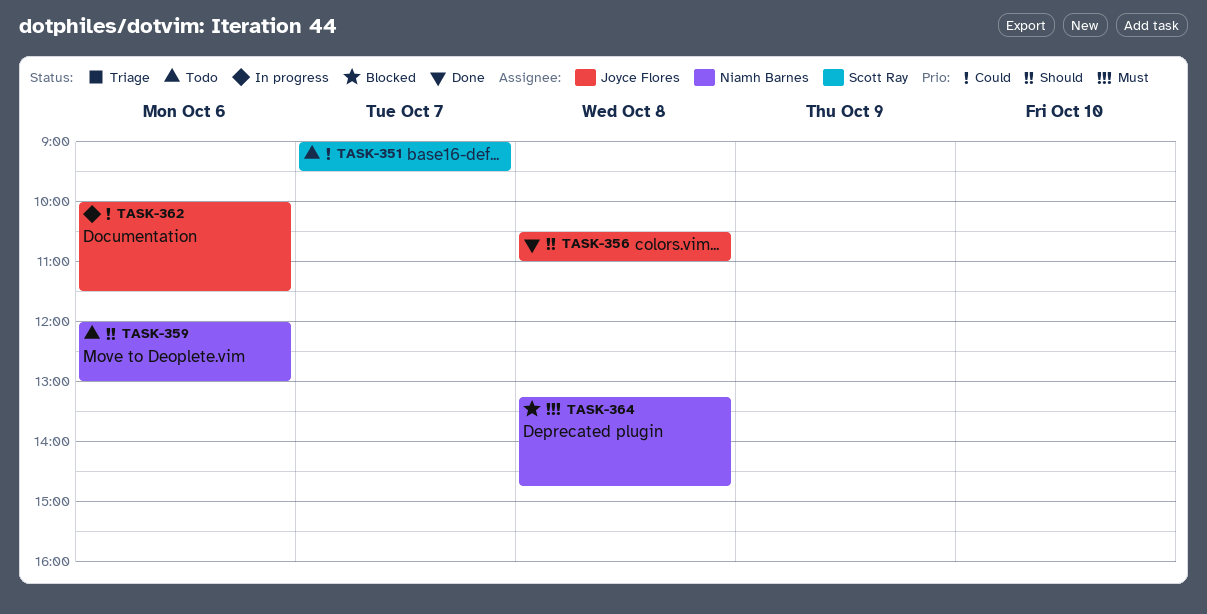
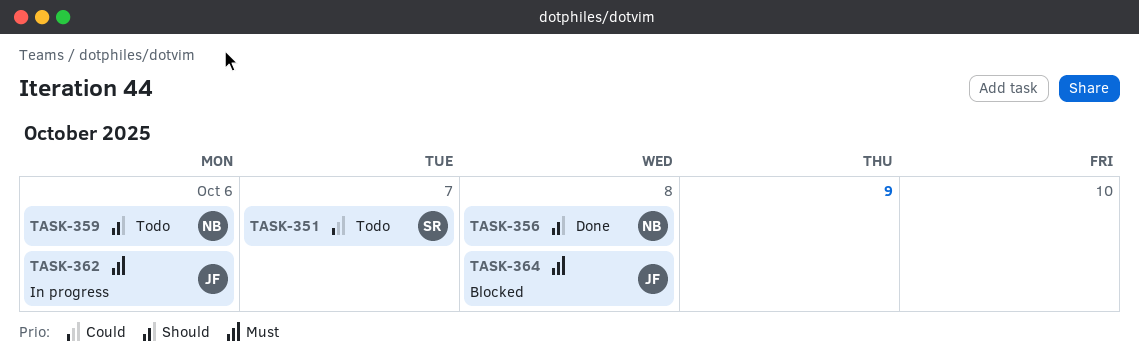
TASK-356, owner: Joyce Flores -> Niamh Barnes
TASK-362, priority: Could -> Must
TASK-364, owner: Niamh Barnes -> Joyce Flores

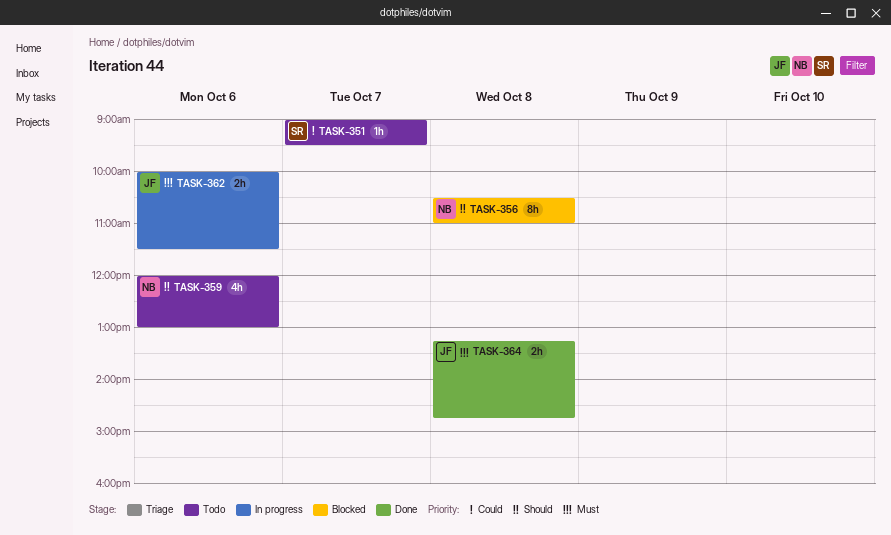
TASK-356, status: Done -> Blocked
TASK-364, status: Blocked -> Done

